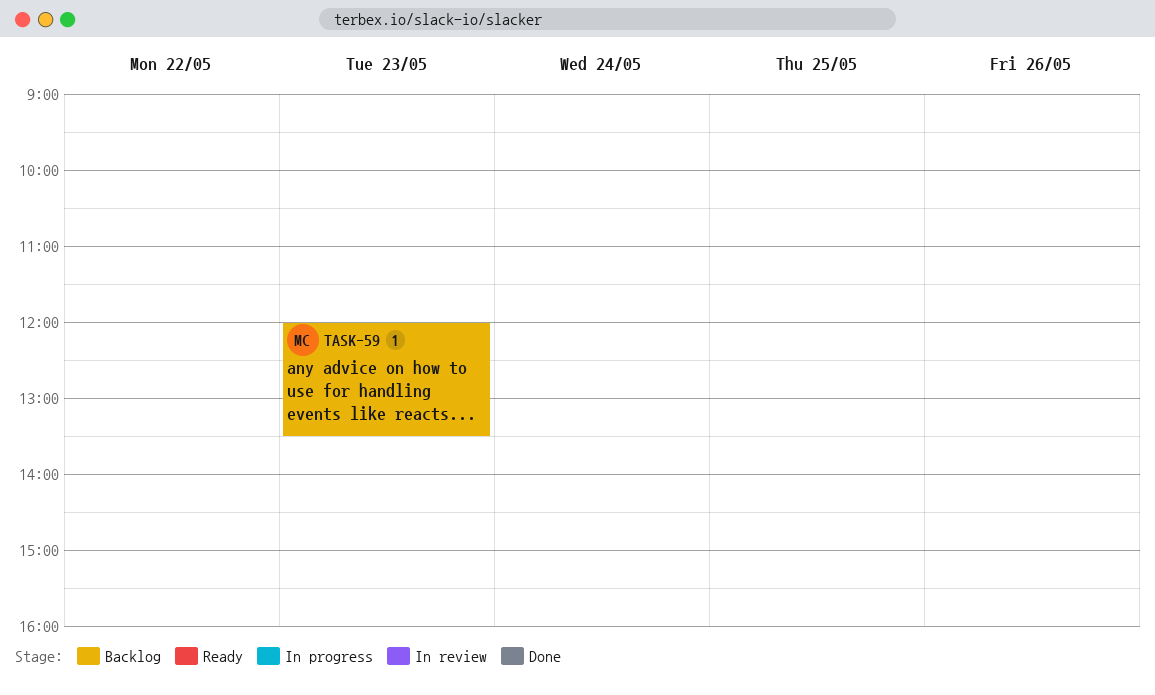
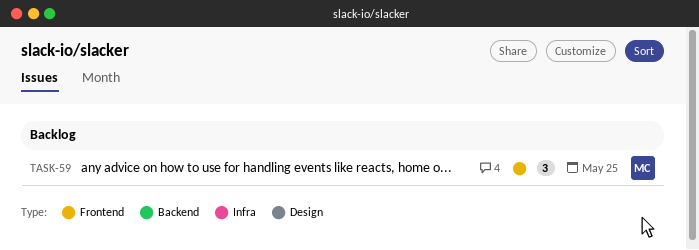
TASK-59, estimate: 1 -> 3
TASK-59, day: May 23 -> May 25

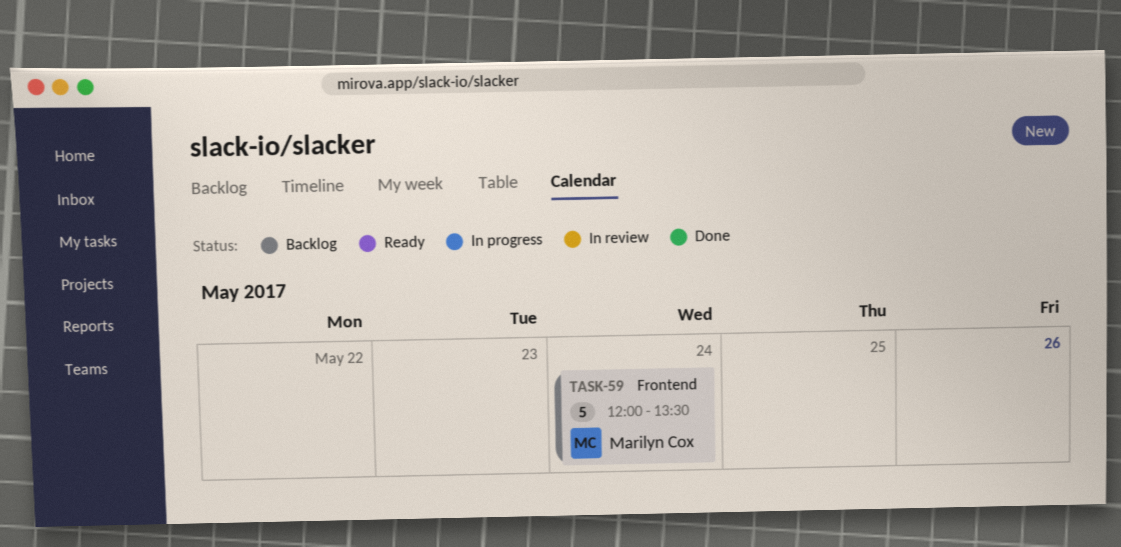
TASK-59, estimate: 3 -> 5
TASK-59, day: May 25 -> May 24

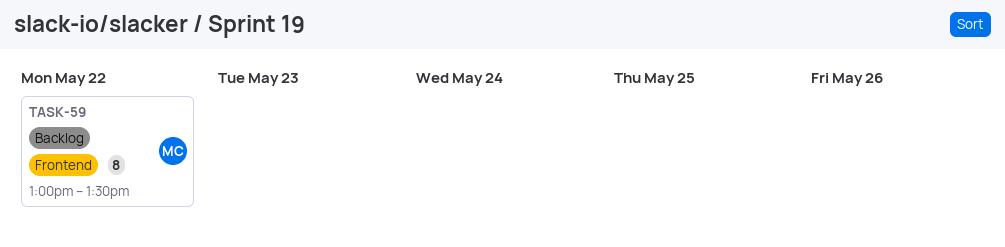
TASK-59, estimate: 5 -> 8
TASK-59, day: May 24 -> May 22
TASK-59, begins: 12:00 -> 13:00

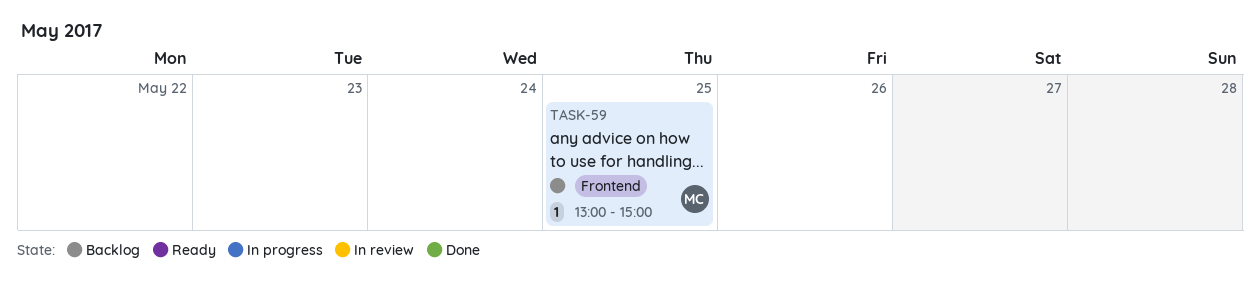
TASK-59, estimate: 8 -> 1
TASK-59, day: May 22 -> May 25
TASK-59, ends: 13:30 -> 15:00

